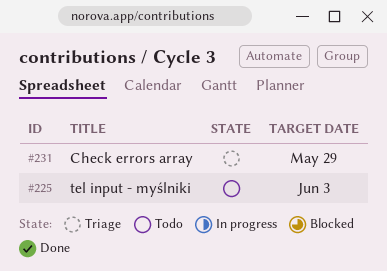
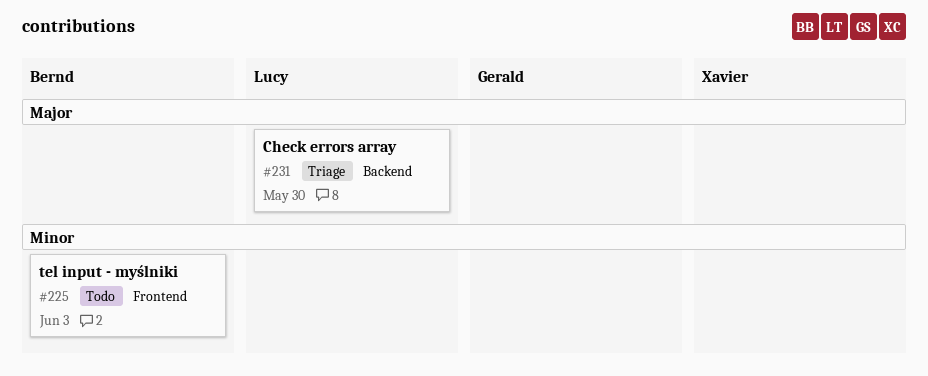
#231, due: May 29 -> May 30

